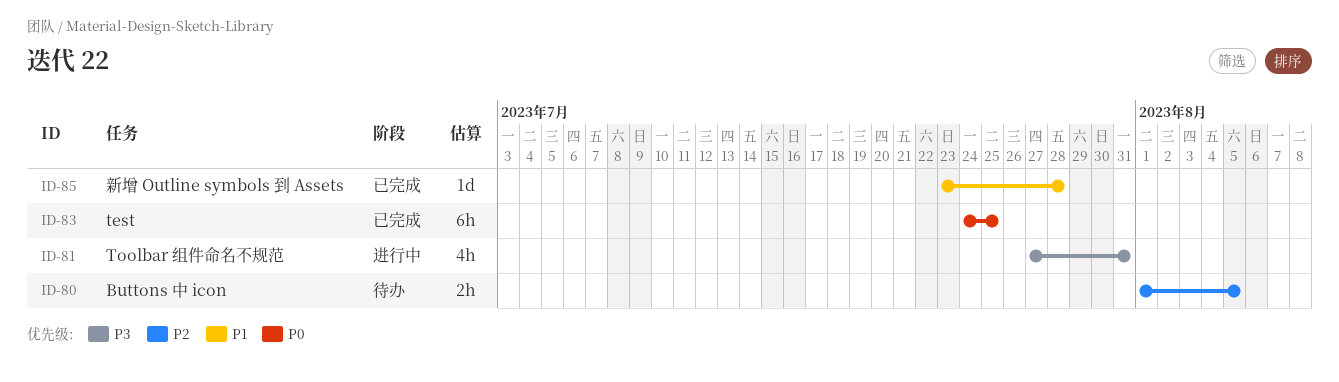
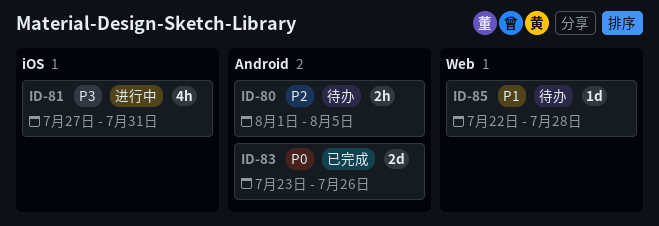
ID-83, estimate: 6h -> 2d
ID-83, start: Jul 24 -> Jul 23
ID-83, due: Jul 25 -> Jul 26
ID-85, status: 已完成 -> 待办
ID-85, start: Jul 23 -> Jul 22

